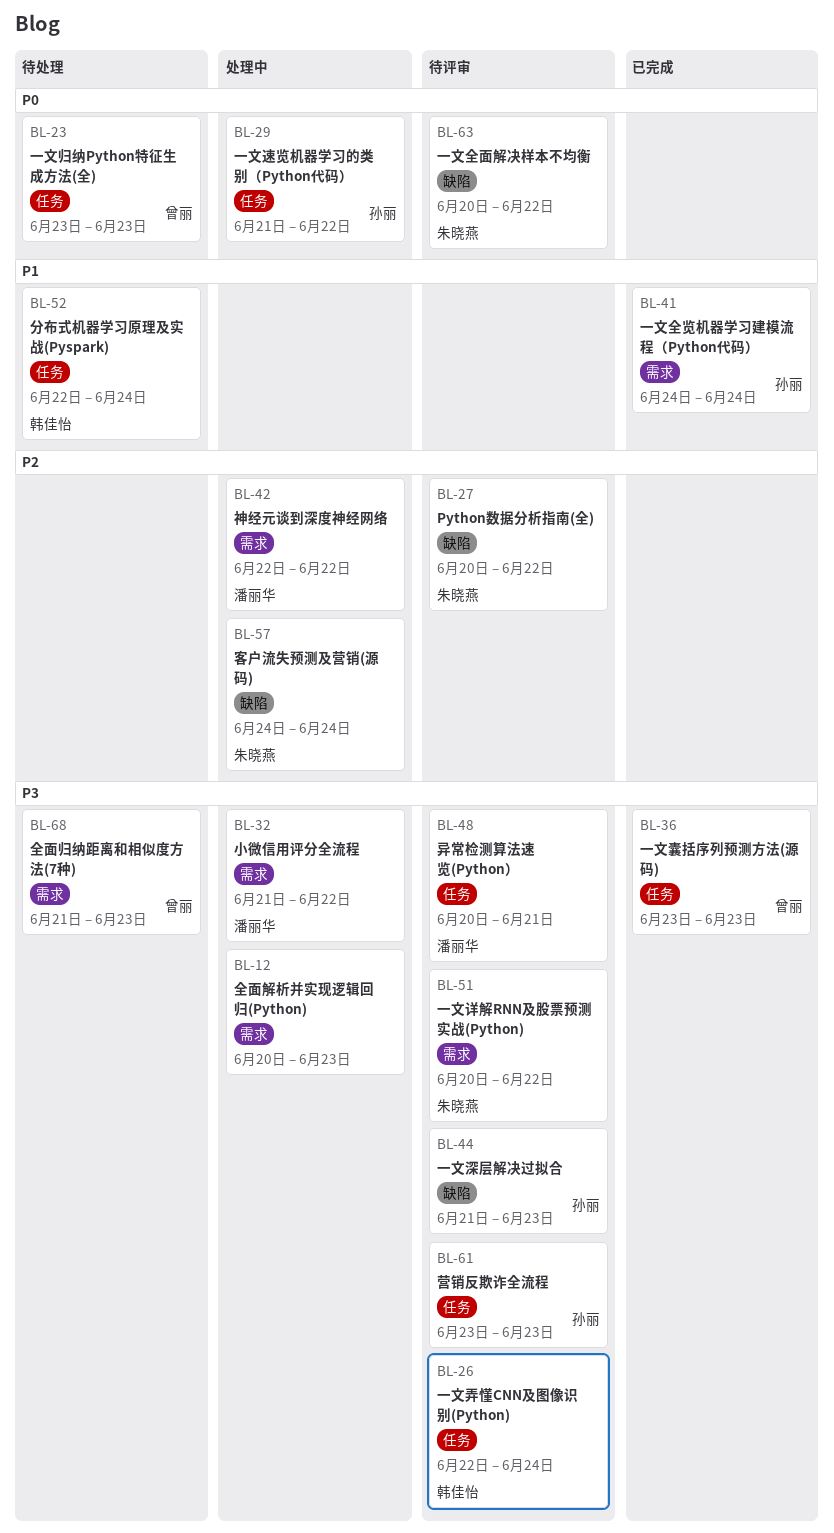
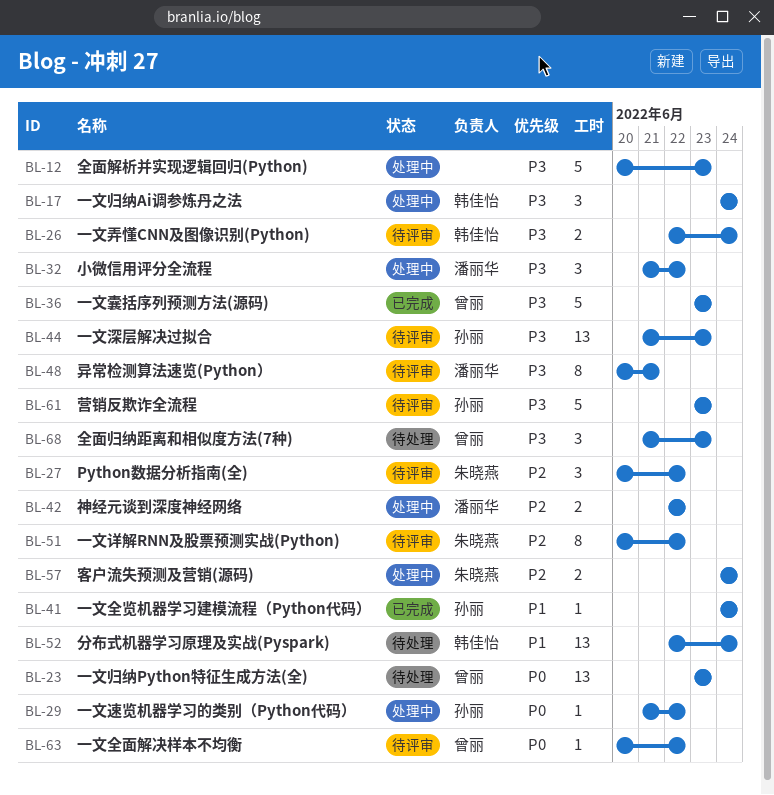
BL-17: none -> present
BL-51, priority: P3 -> P2
BL-63, owner: 朱晓燕 -> 曾丽

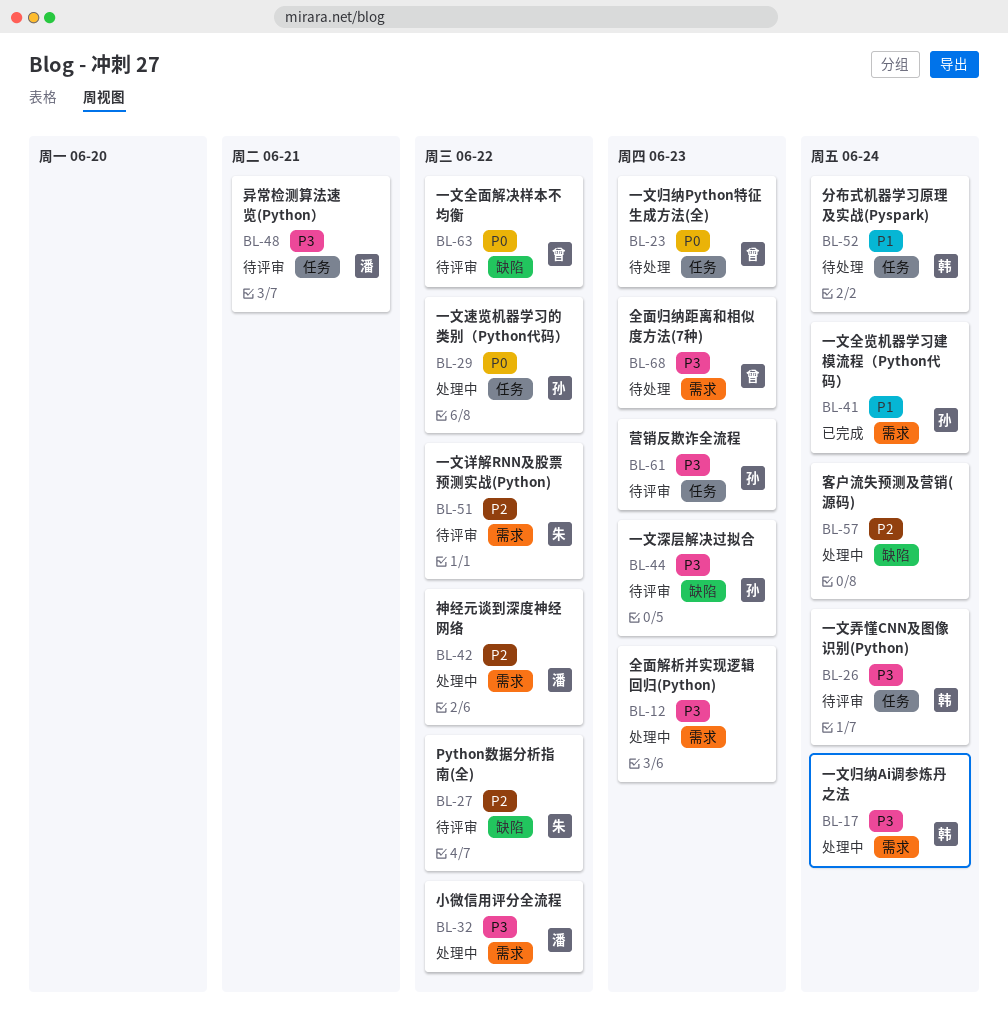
BL-36: present -> none
BL-57, owner: 朱晓燕 -> none

